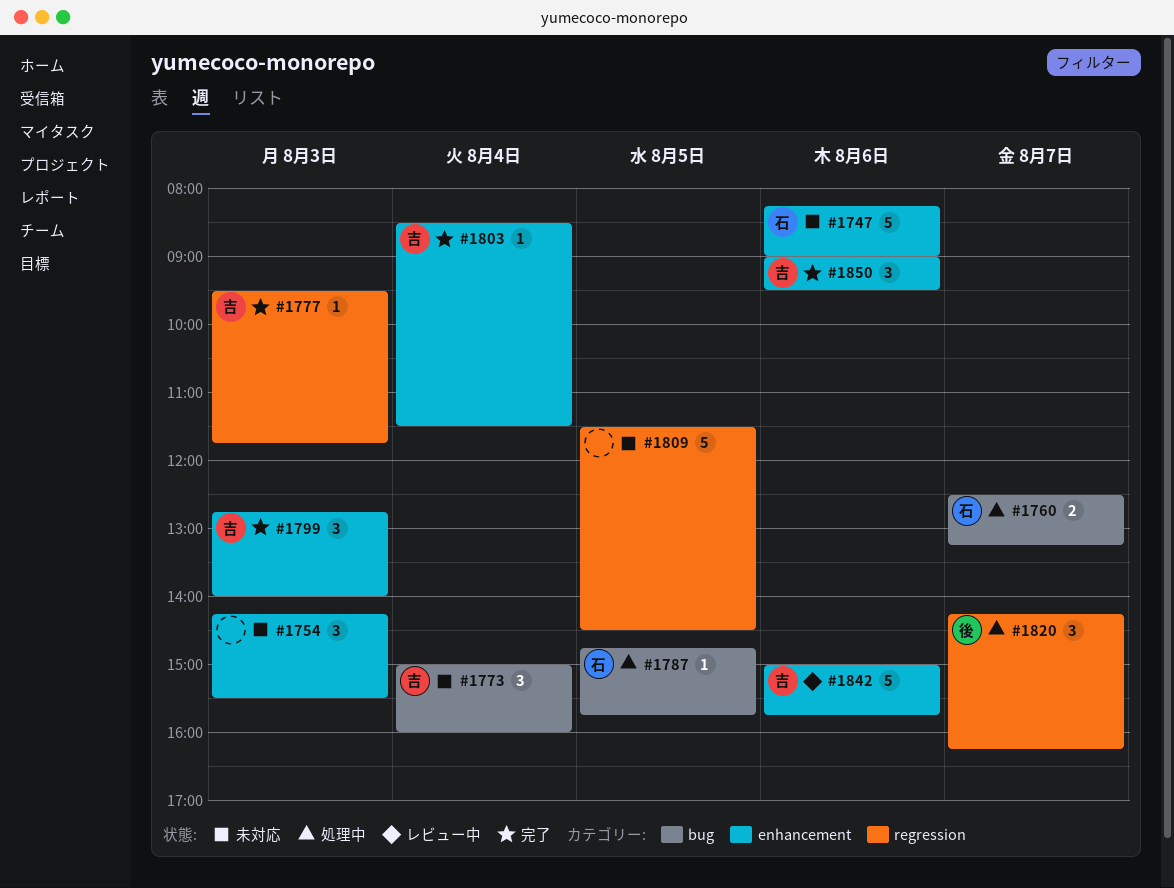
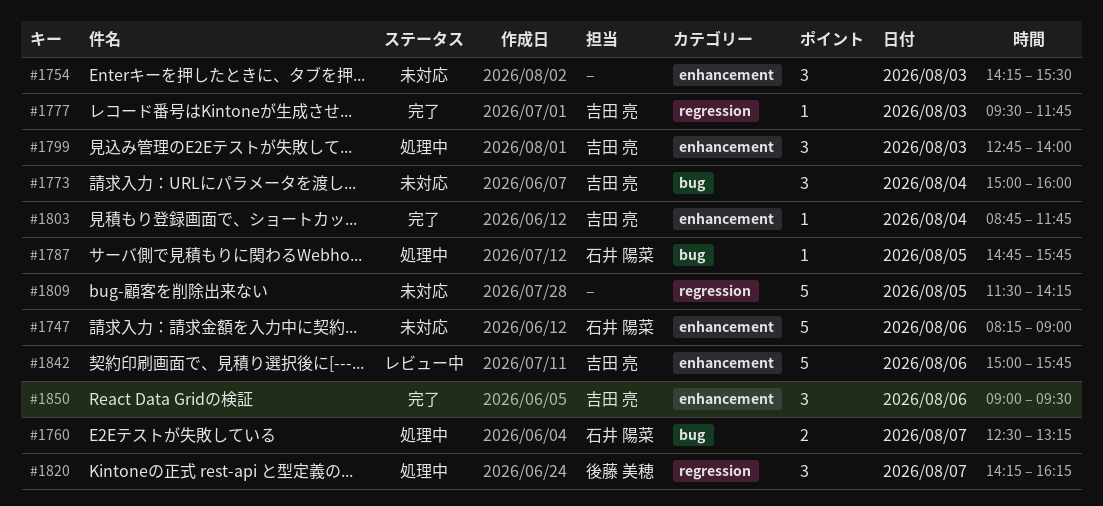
#1799, status: 完了 -> 処理中
#1803, begins: 08:30 -> 08:45
#1803, ends: 11:30 -> 11:45
#1809, ends: 14:30 -> 14:15

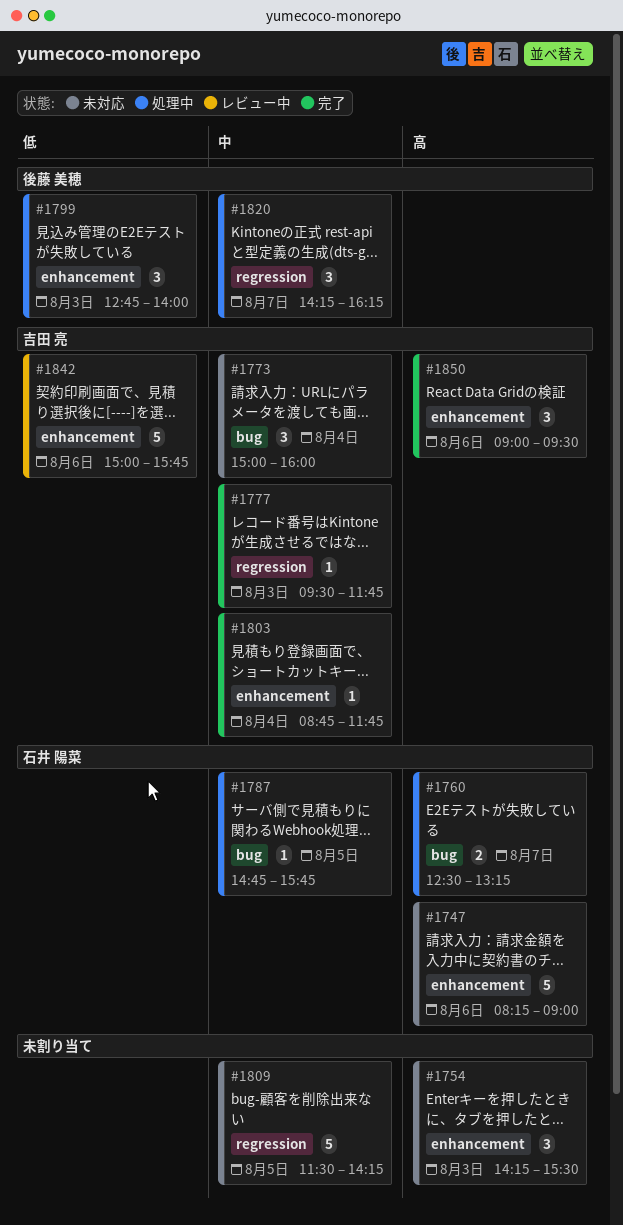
#1799, owner: 吉田 亮 -> 後藤 美穂

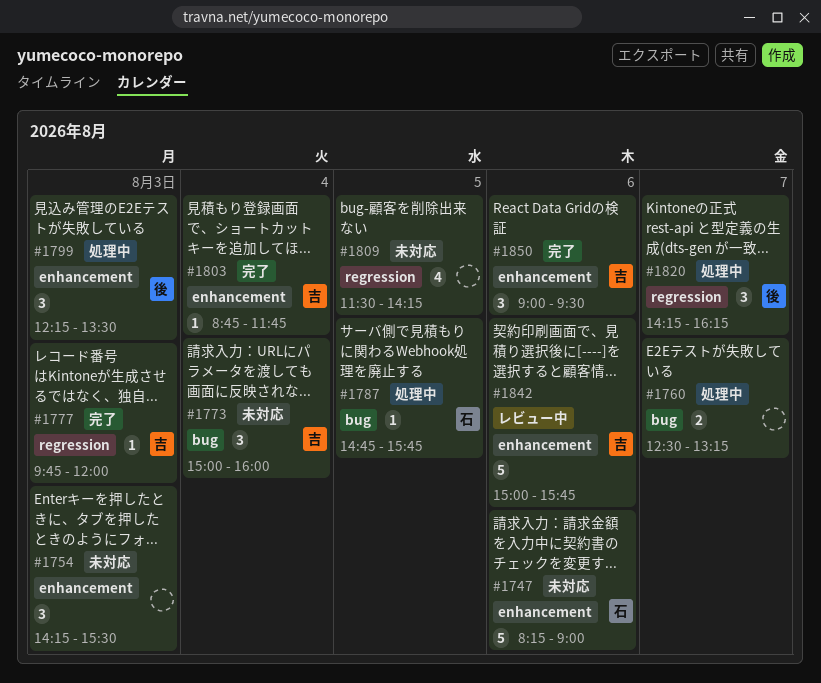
#1760, owner: 石井 陽菜 -> none
#1777, begins: 09:30 -> 09:45
#1777, ends: 11:45 -> 12:00
#1799, begins: 12:45 -> 12:15
#1799, ends: 14:00 -> 13:30
#1809, estimate: 5 -> 4

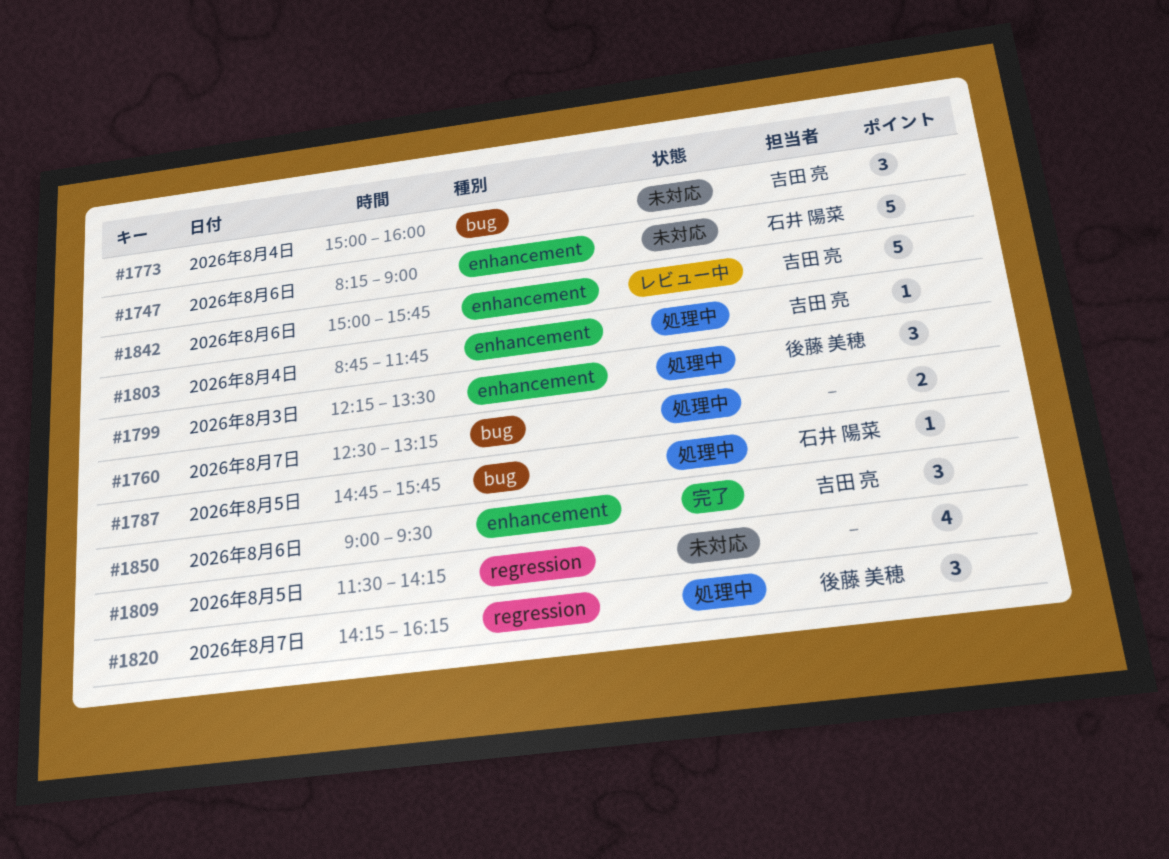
#1754: present -> none
#1777: present -> none
#1803, status: 完了 -> 処理中

